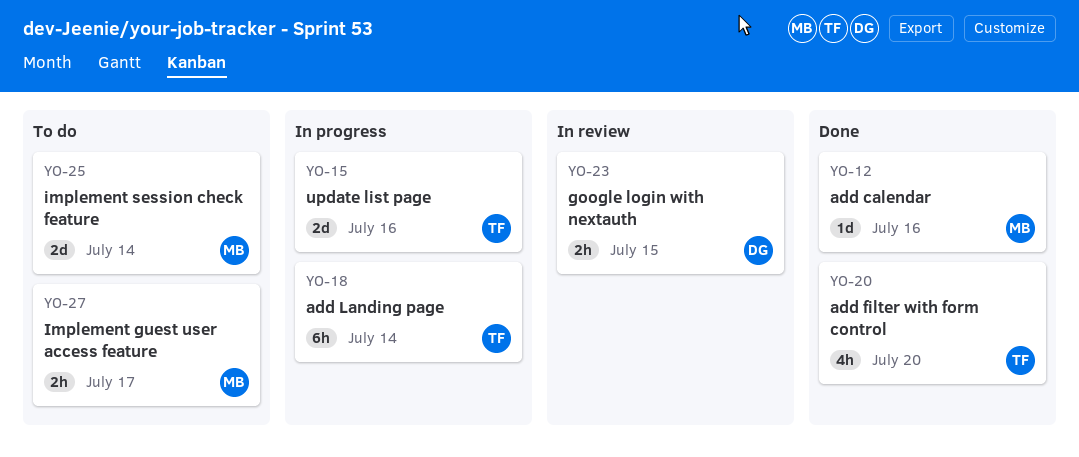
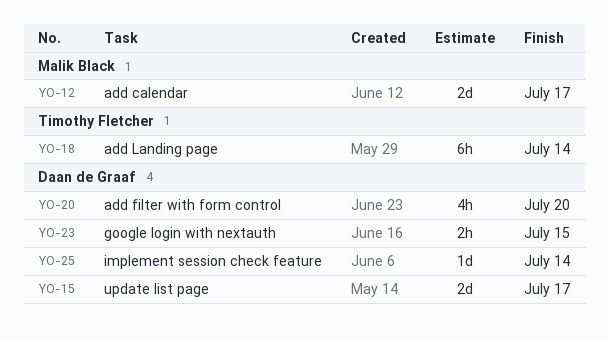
YO-12, estimate: 1d -> 2d
YO-12, due: Jul 16 -> Jul 17
YO-15, owner: Timothy Fletcher -> Daan de Graaf
YO-15, due: Jul 16 -> Jul 17
YO-20, owner: Timothy Fletcher -> Daan de Graaf
YO-25, owner: Malik Black -> Daan de Graaf
YO-25, estimate: 2d -> 1d
YO-27: present -> none

